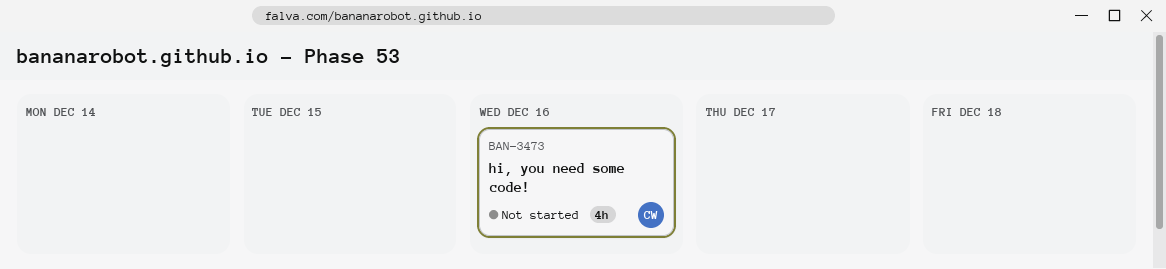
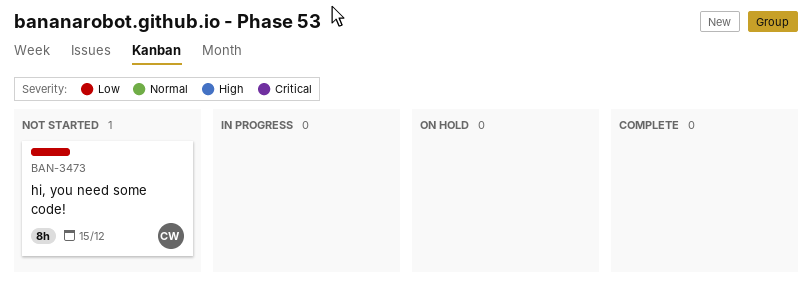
BAN-3473, estimate: 4h -> 8h
BAN-3473, due: Dec 16 -> Dec 15

